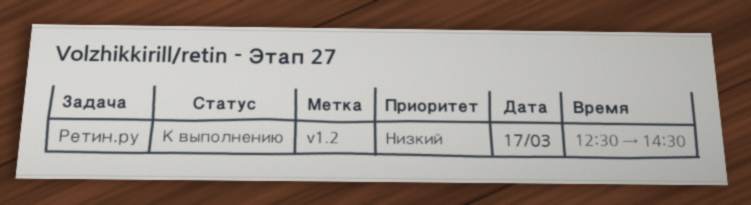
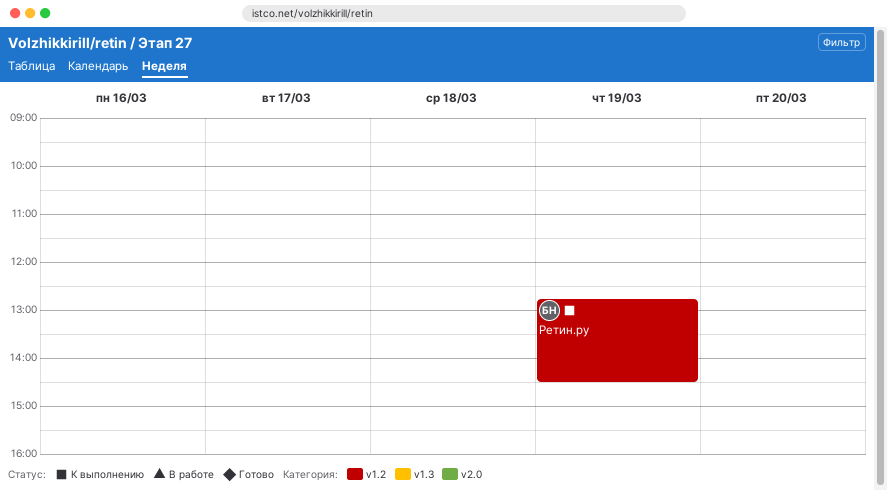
Ретин.ру, day: Mar 17 -> Mar 19
Ретин.ру, begins: 12:30 -> 12:45

